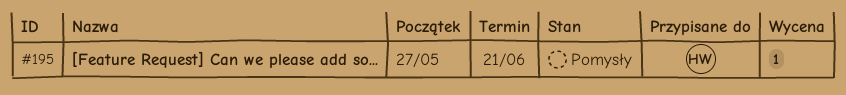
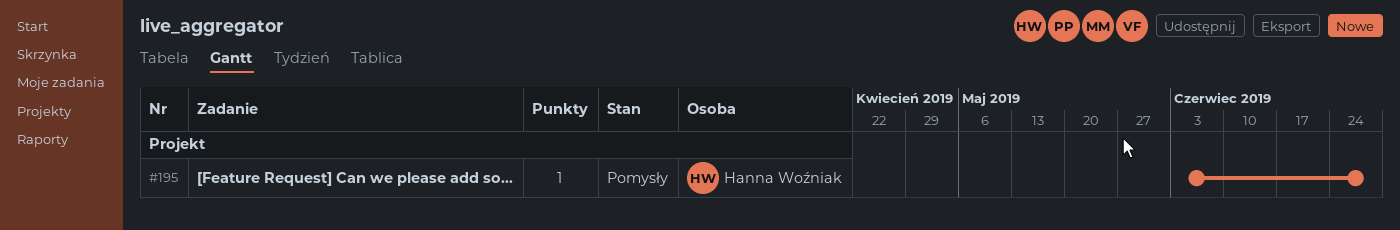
#195, start: May 27 -> Jun 3
#195, due: Jun 21 -> Jun 28

